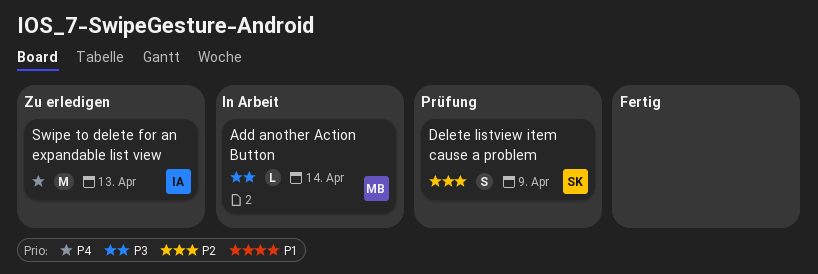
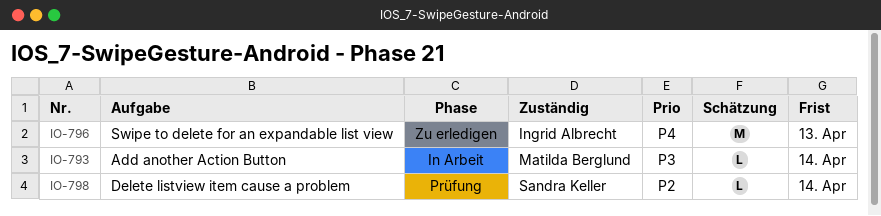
Delete listview item cause a problem, estimate: S -> L
Delete listview item cause a problem, due: Apr 9 -> Apr 14

